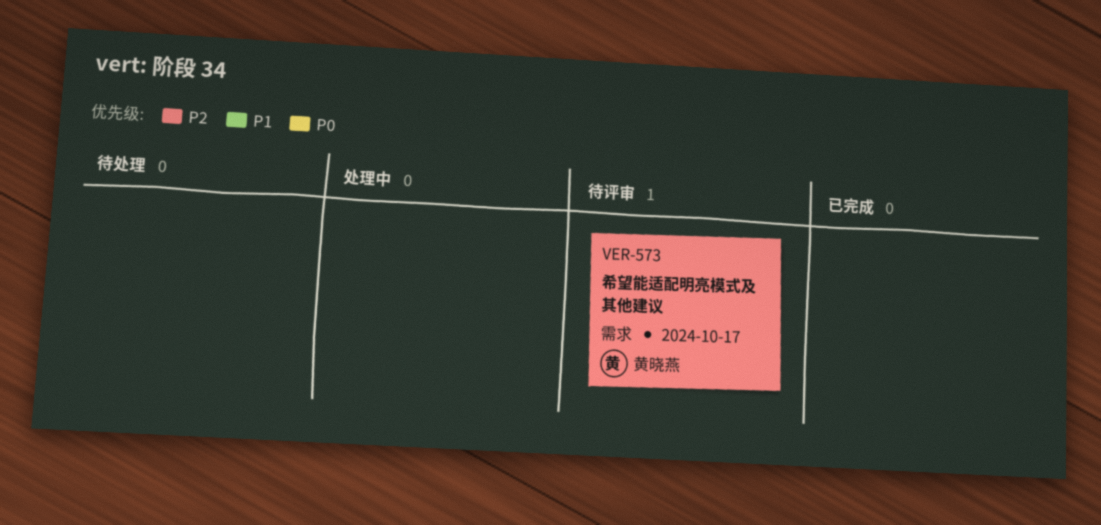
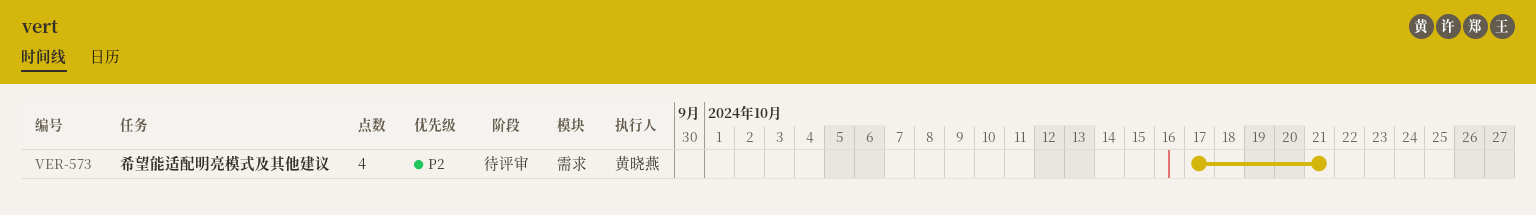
VER-573, estimate: 1 -> 4
VER-573, due: Oct 17 -> Oct 21

